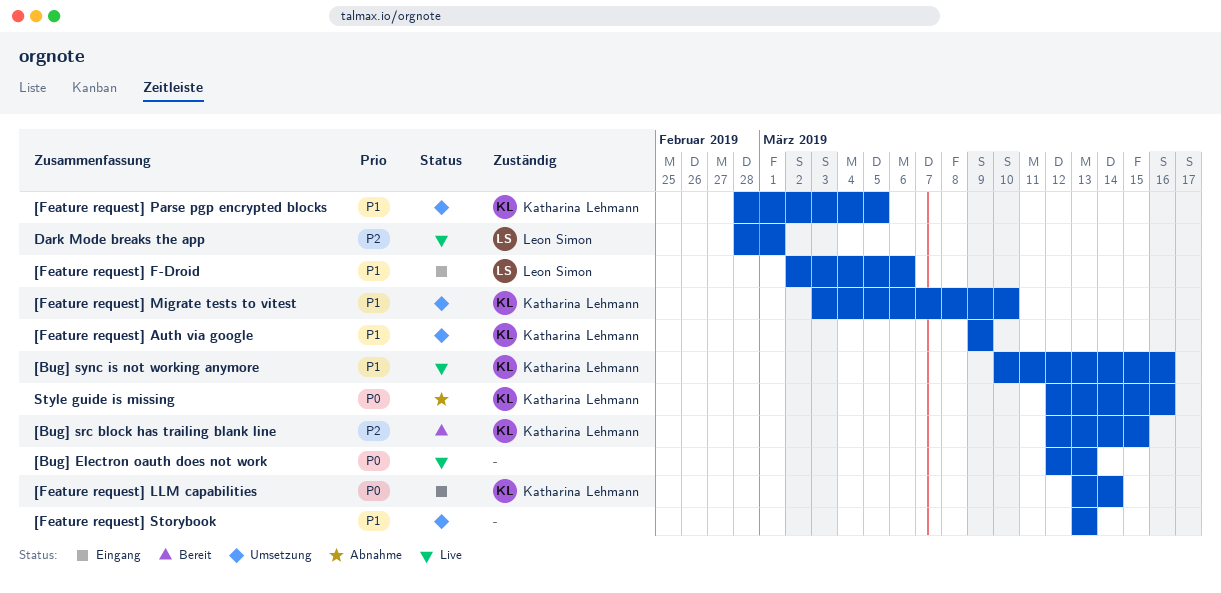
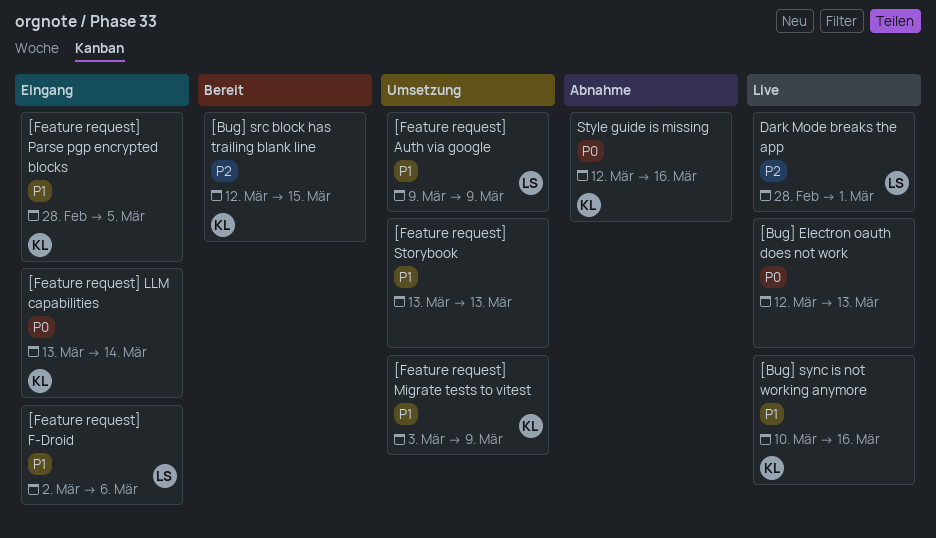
[Feature request] Auth via google, owner: Katharina Lehmann -> Leon Simon
[Feature request] Migrate tests to vitest, due: Mar 10 -> Mar 9
[Feature request] Parse pgp encrypted blocks, status: Umsetzung -> Eingang

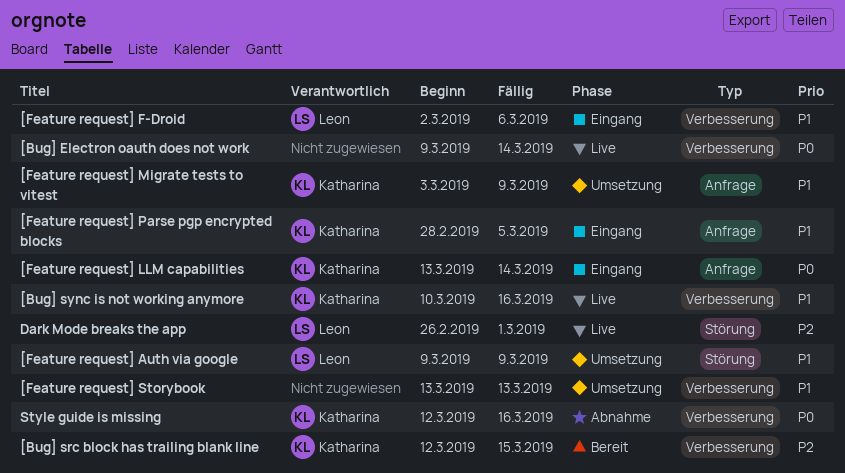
[Bug] Electron oauth does not work, start: Mar 12 -> Mar 9
[Bug] Electron oauth does not work, due: Mar 13 -> Mar 14
Dark Mode breaks the app, start: Feb 28 -> Feb 26

